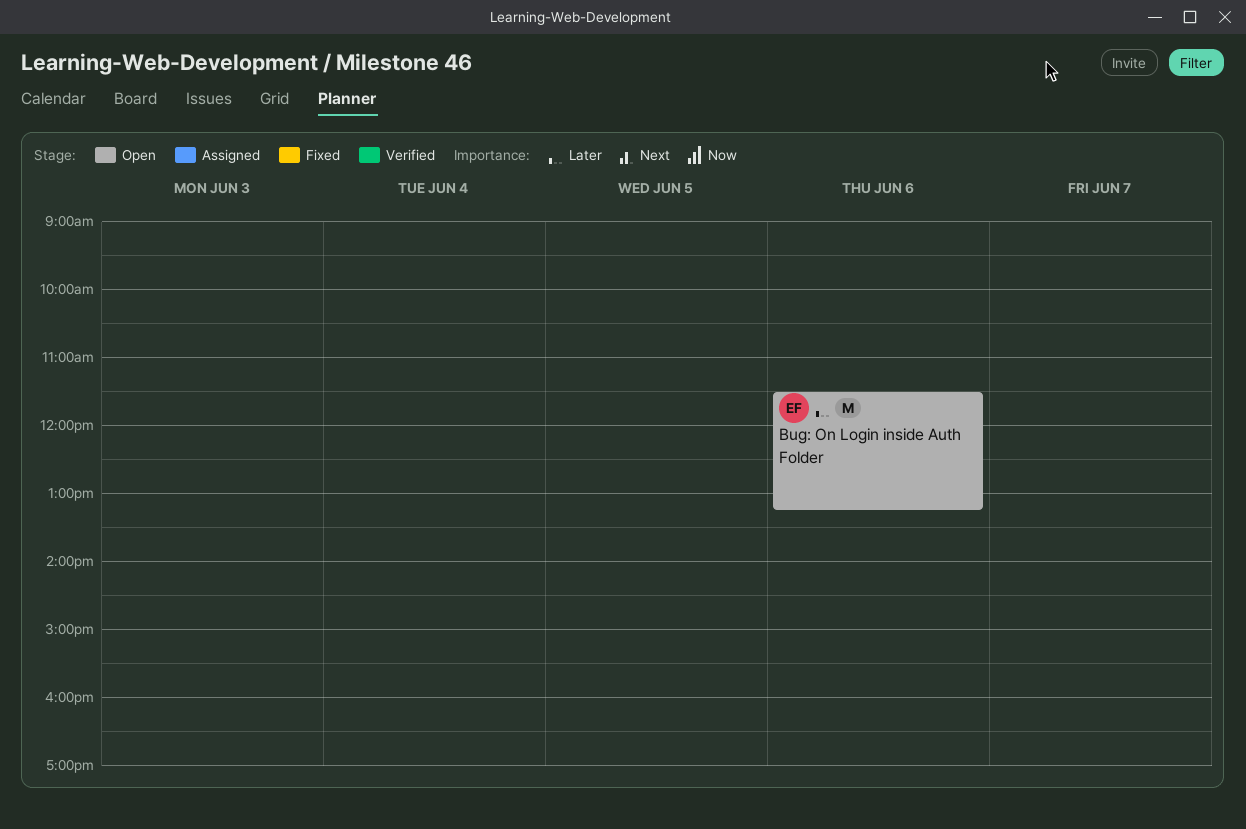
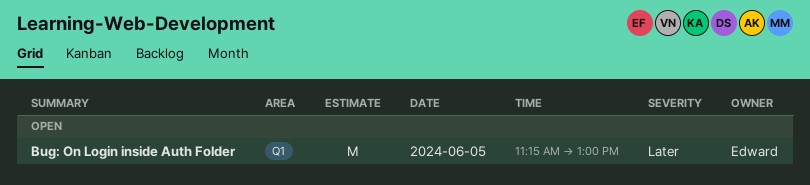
Bug: On Login inside Auth Folder, day: Jun 6 -> Jun 5
Bug: On Login inside Auth Folder, begins: 11:30 -> 11:15
Bug: On Login inside Auth Folder, ends: 13:15 -> 13:00

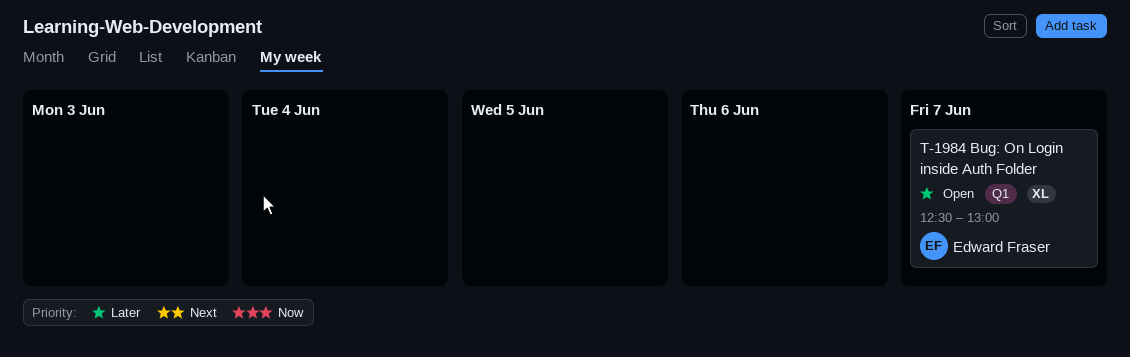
Bug: On Login inside Auth Folder, estimate: M -> XL
Bug: On Login inside Auth Folder, day: Jun 5 -> Jun 7
Bug: On Login inside Auth Folder, begins: 11:15 -> 12:30

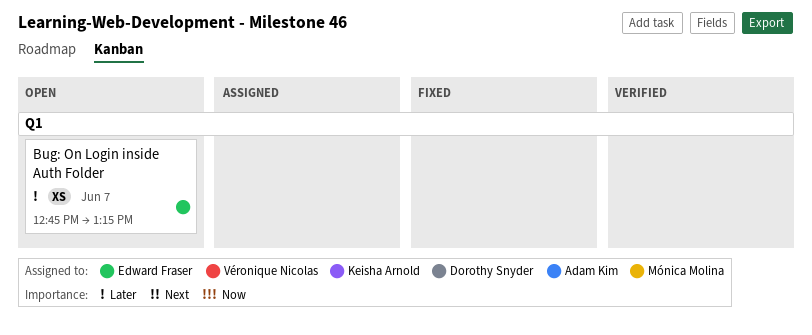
Bug: On Login inside Auth Folder, estimate: XL -> XS
Bug: On Login inside Auth Folder, begins: 12:30 -> 12:45
Bug: On Login inside Auth Folder, ends: 13:00 -> 13:15

